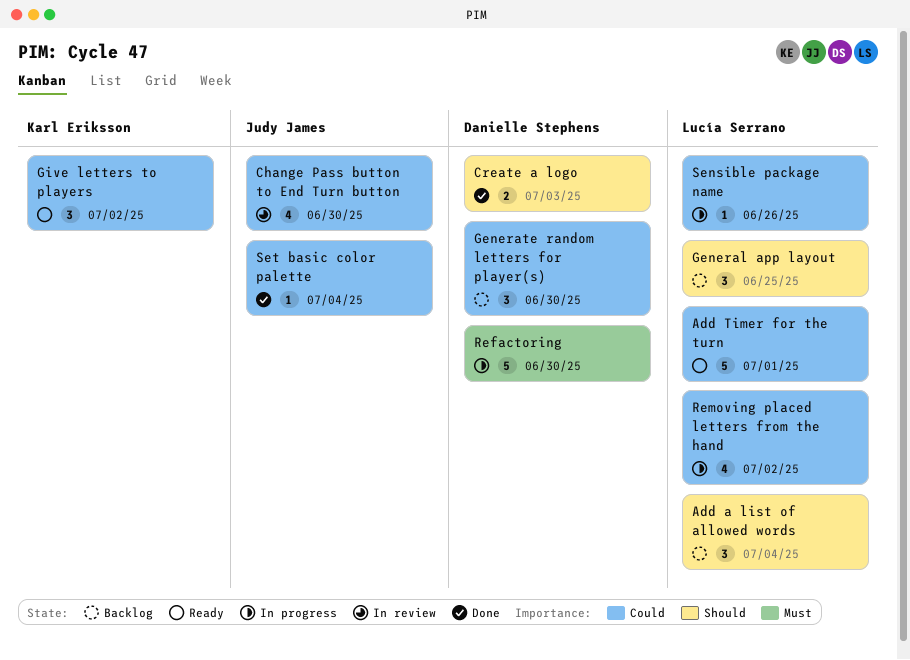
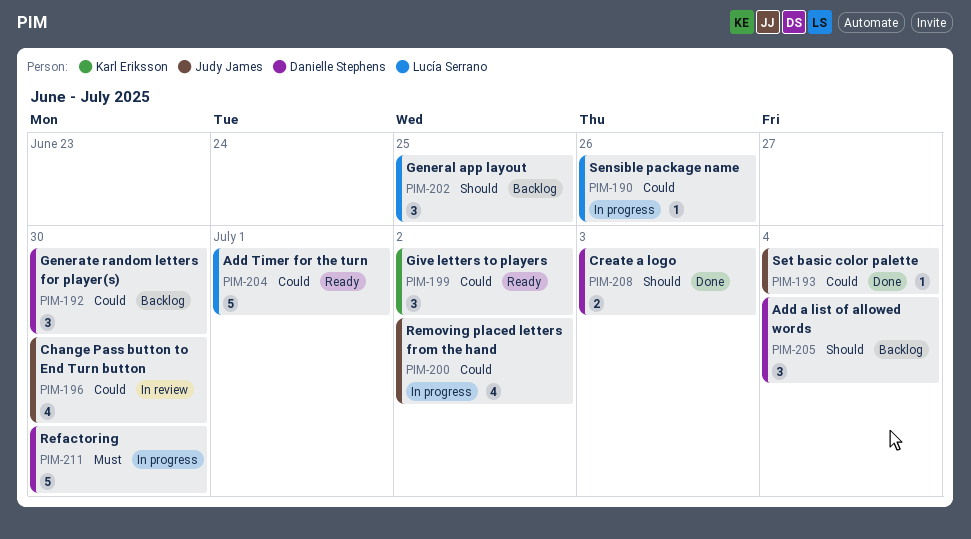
Add a list of allowed words, owner: Lucía Serrano -> Danielle Stephens
Removing placed letters from the hand, owner: Lucía Serrano -> Judy James

